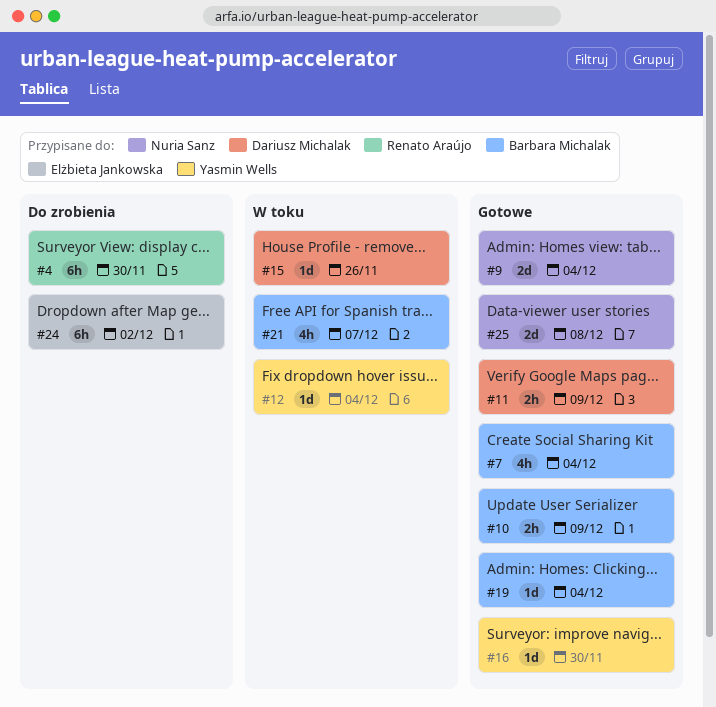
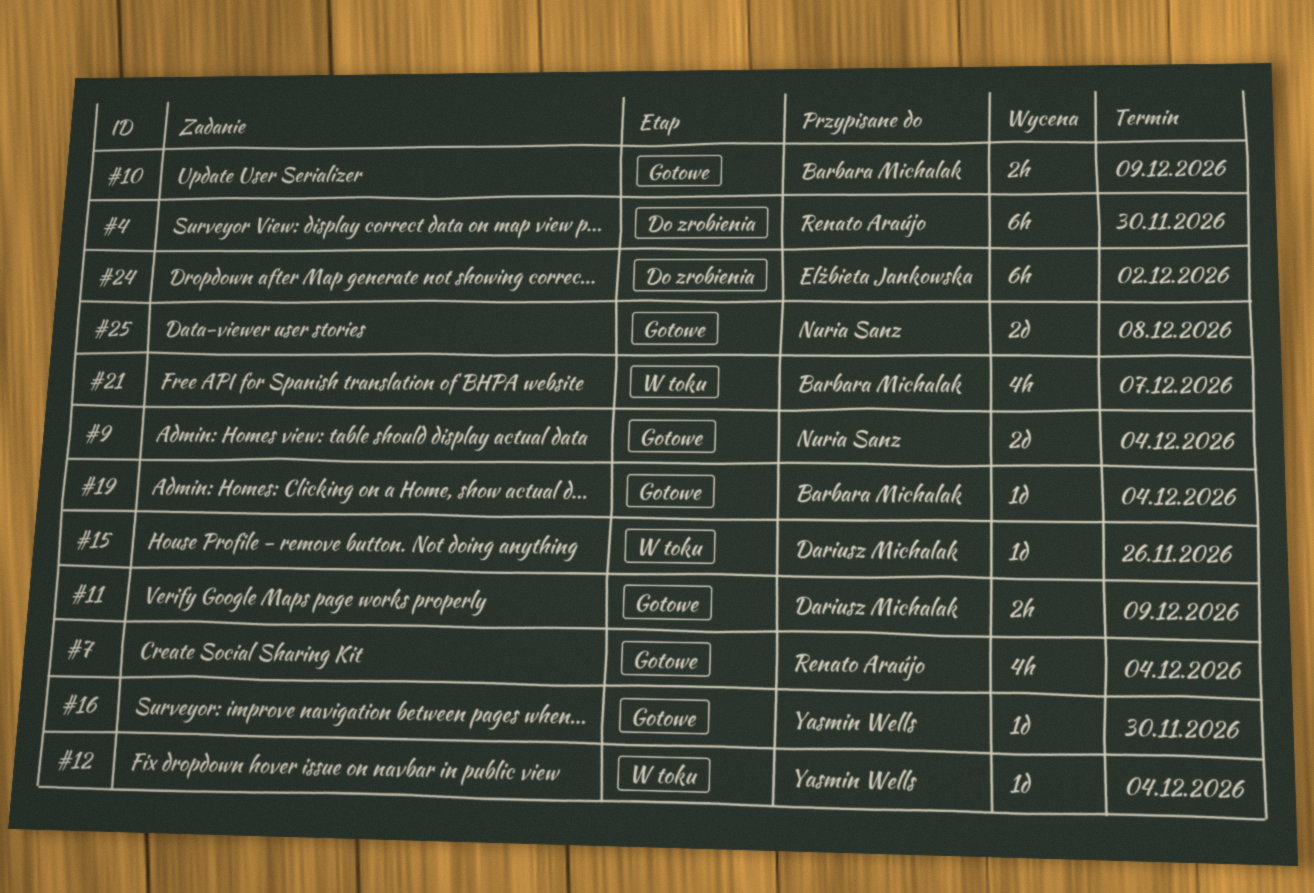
#7, owner: Barbara Michalak -> Renato Araújo

